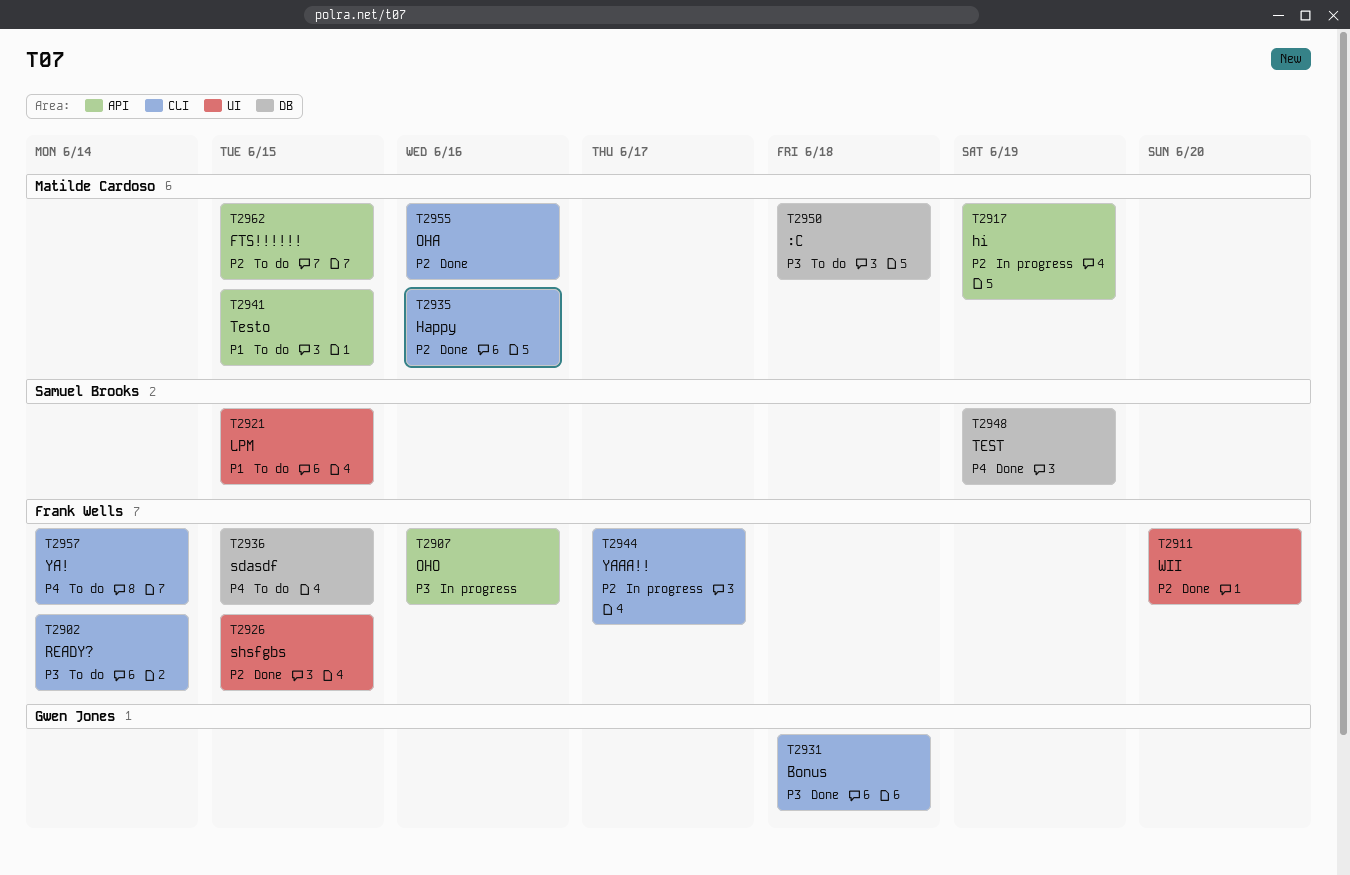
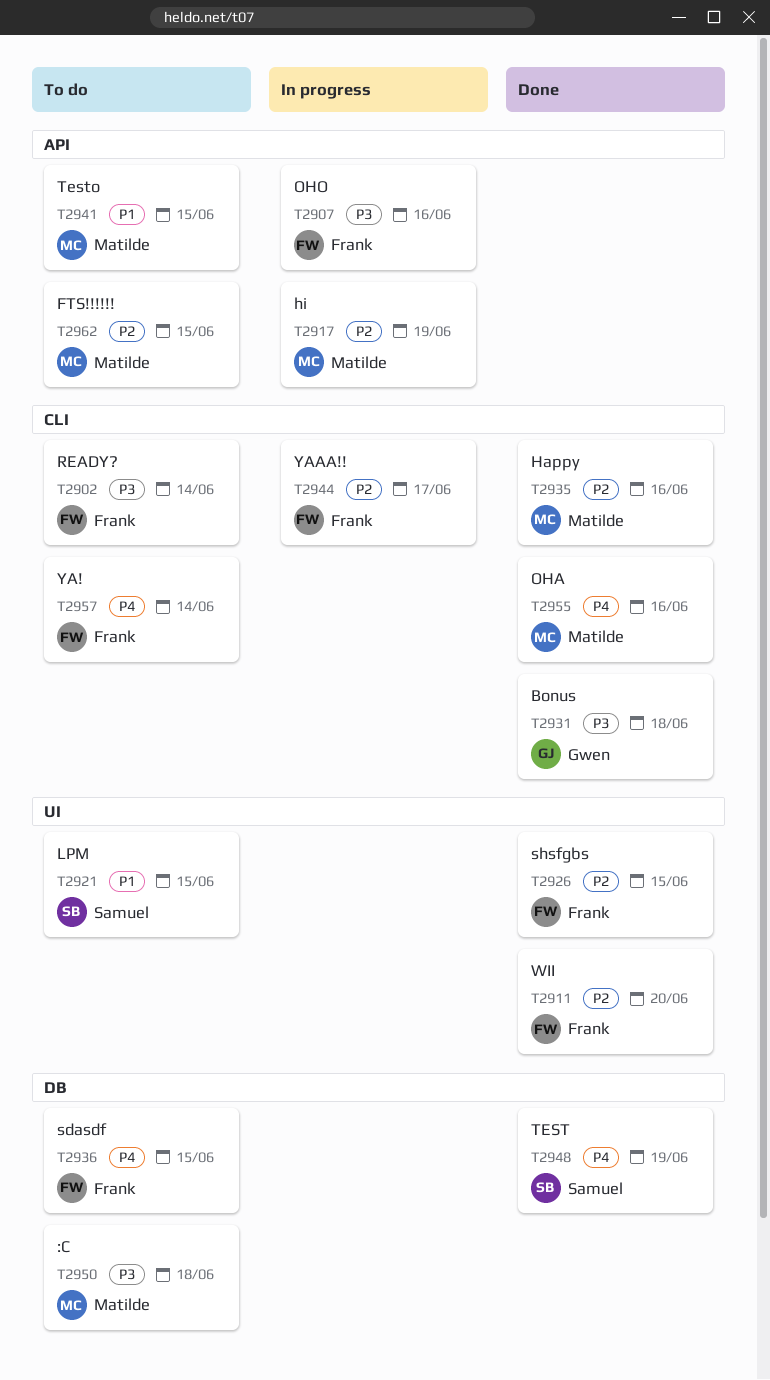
T2955, priority: P2 -> P4

